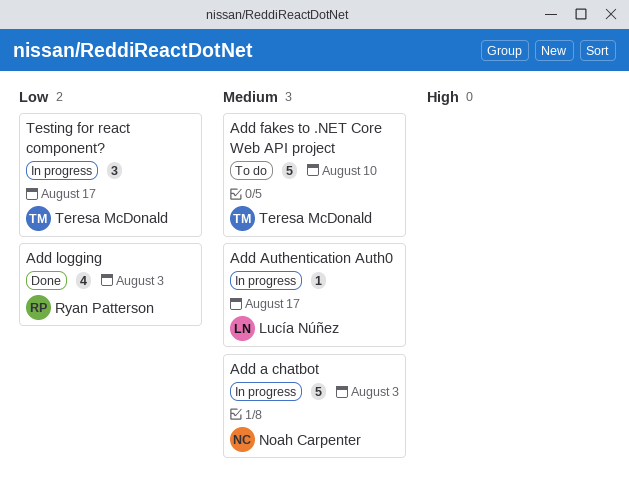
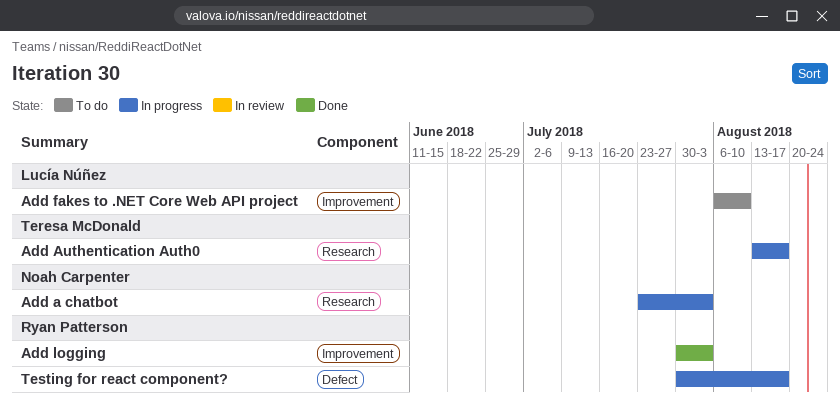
Add Authentication Auth0, owner: Lucía Núñez -> Teresa McDonald
Add fakes to .NET Core Web API project, owner: Teresa McDonald -> Lucía Núñez
Testing for react component?, owner: Teresa McDonald -> Ryan Patterson

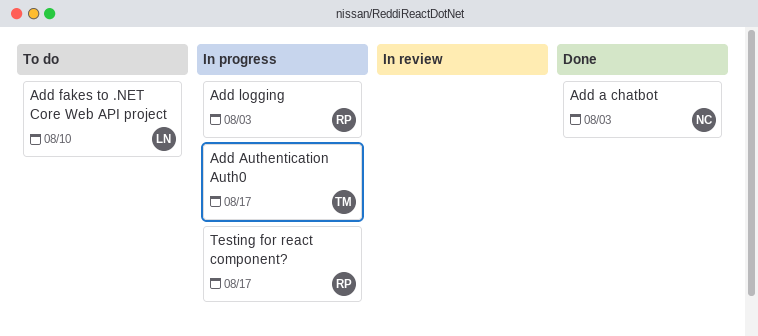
Add a chatbot, status: In progress -> Done
Add logging, status: Done -> In progress

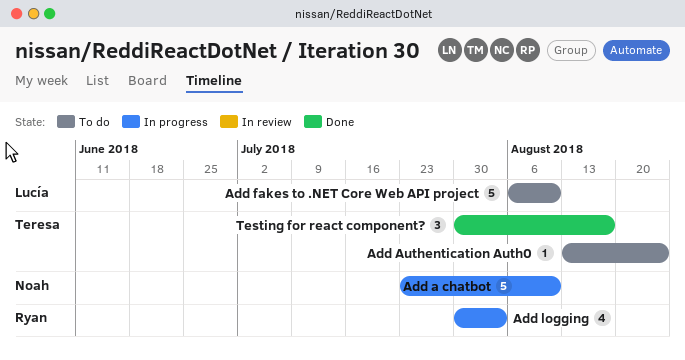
Add a chatbot, status: Done -> In progress
Add a chatbot, due: Aug 3 -> Aug 10
Add Authentication Auth0, status: In progress -> To do
Add Authentication Auth0, due: Aug 17 -> Aug 24
Testing for react component?, status: In progress -> Done
Testing for react component?, owner: Ryan -> Teresa

